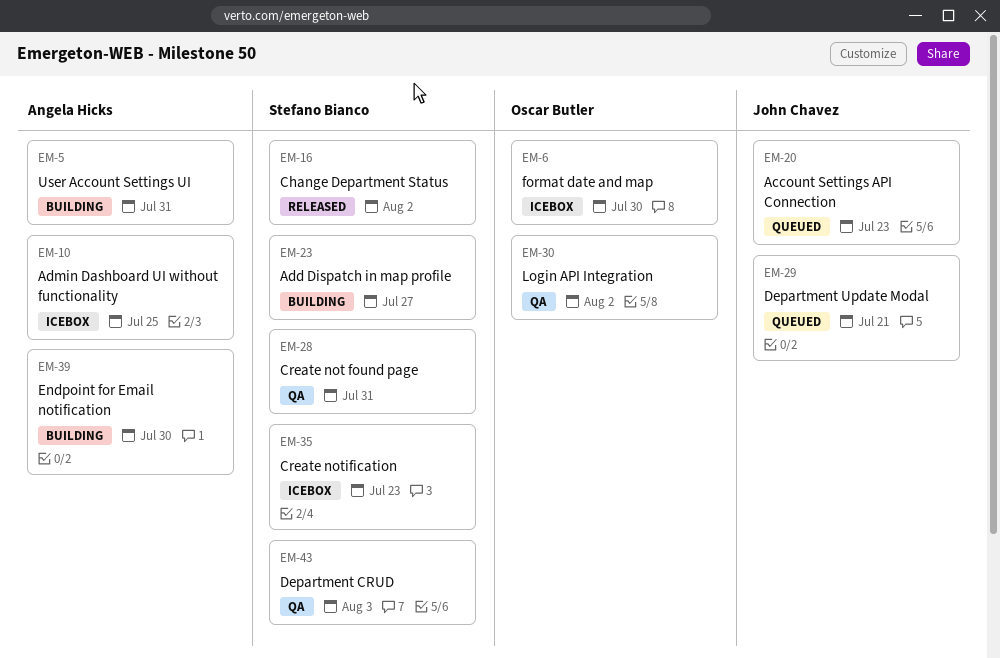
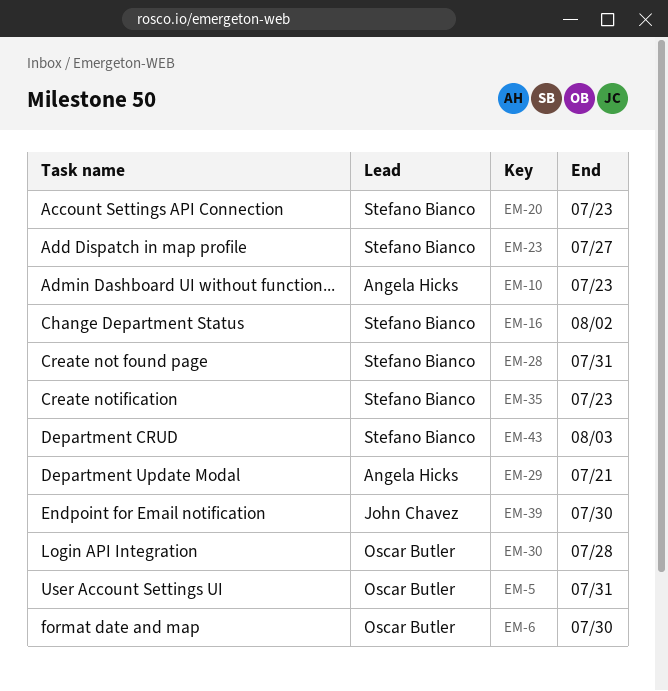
EM-5, owner: Angela Hicks -> Oscar Butler
EM-10, due: Jul 25 -> Jul 23
EM-20, owner: John Chavez -> Stefano Bianco
EM-29, owner: John Chavez -> Angela Hicks
EM-30, due: Aug 2 -> Jul 28
EM-39, owner: Angela Hicks -> John Chavez

